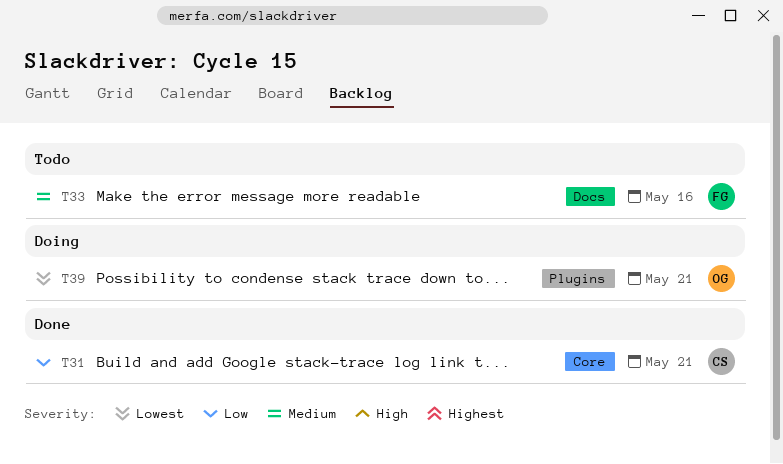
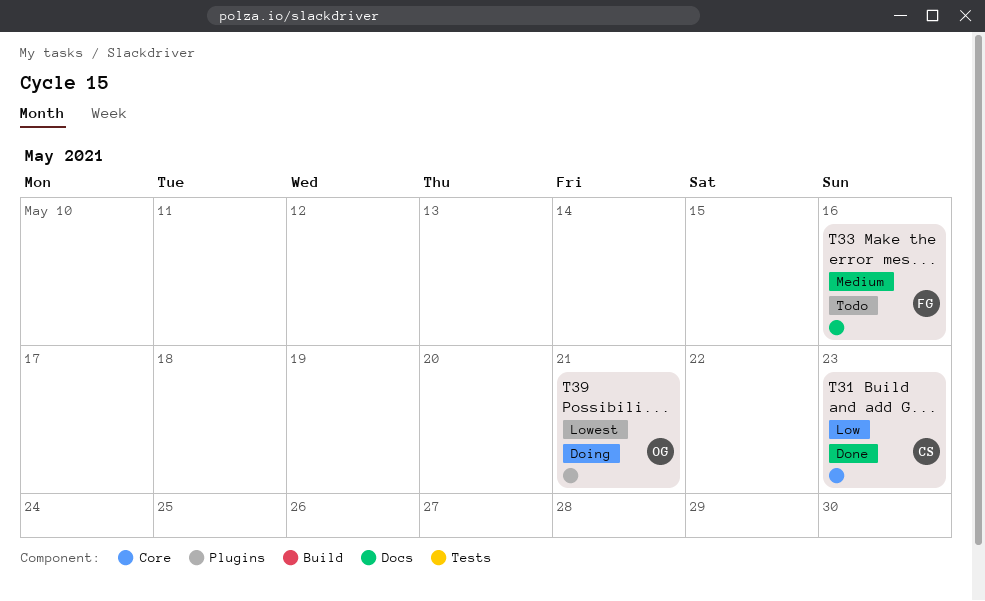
T31, due: May 21 -> May 23

